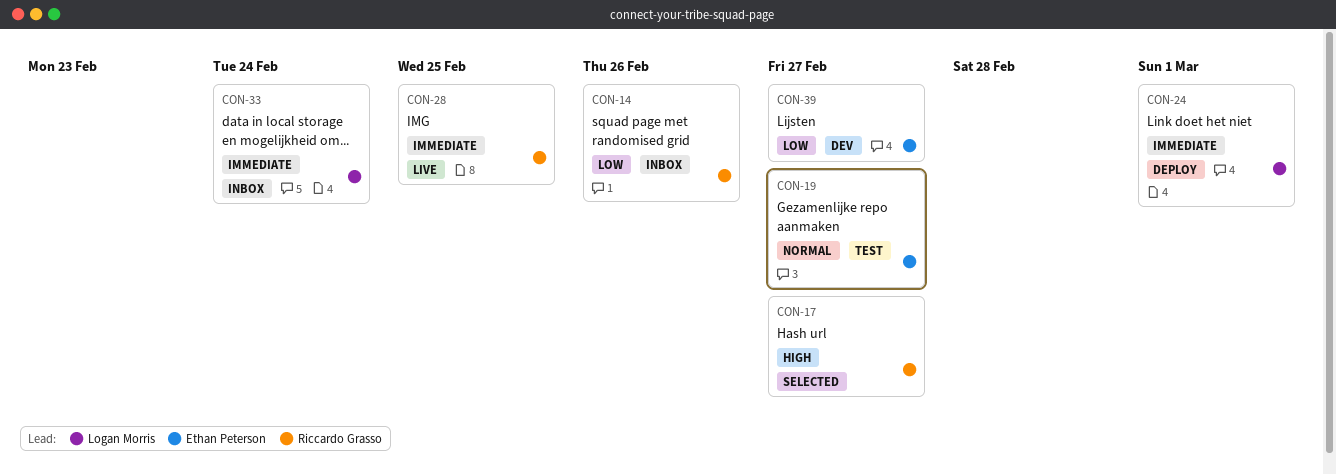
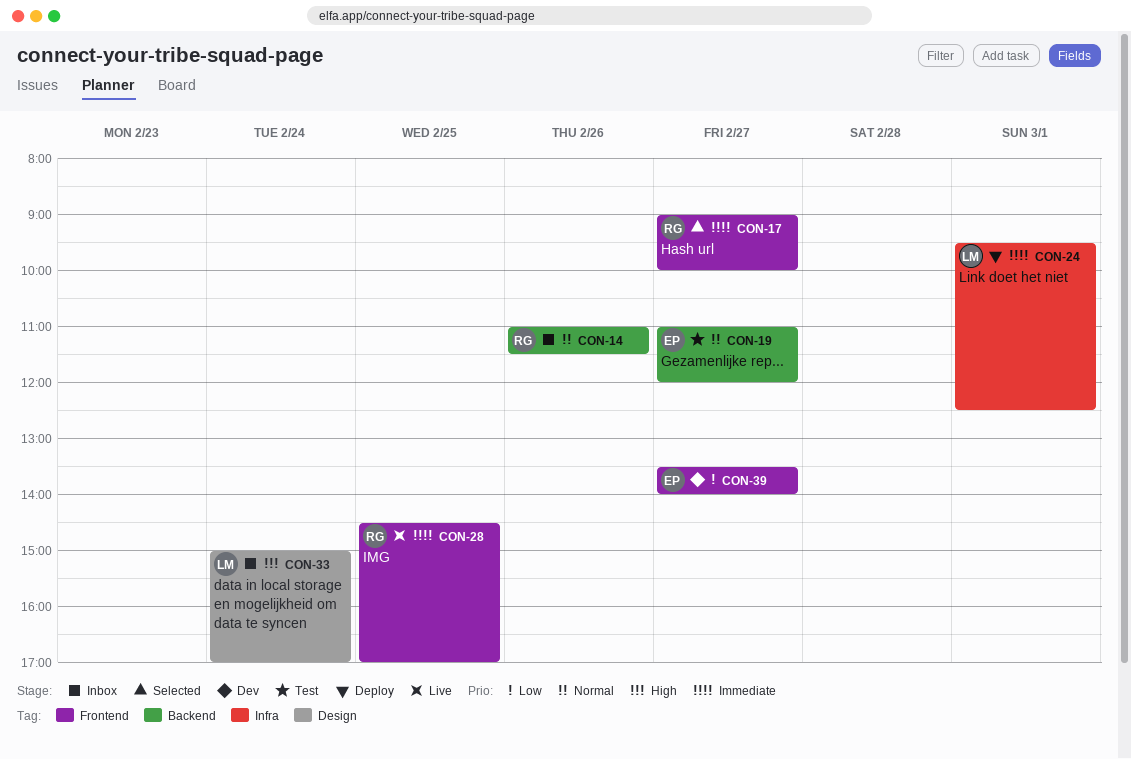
CON-14, priority: Low -> Normal
CON-17, priority: High -> Immediate
CON-33, priority: Immediate -> High

